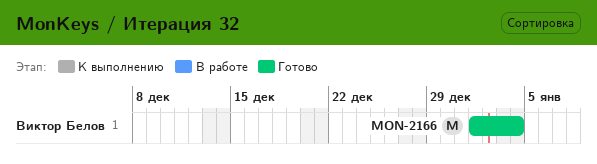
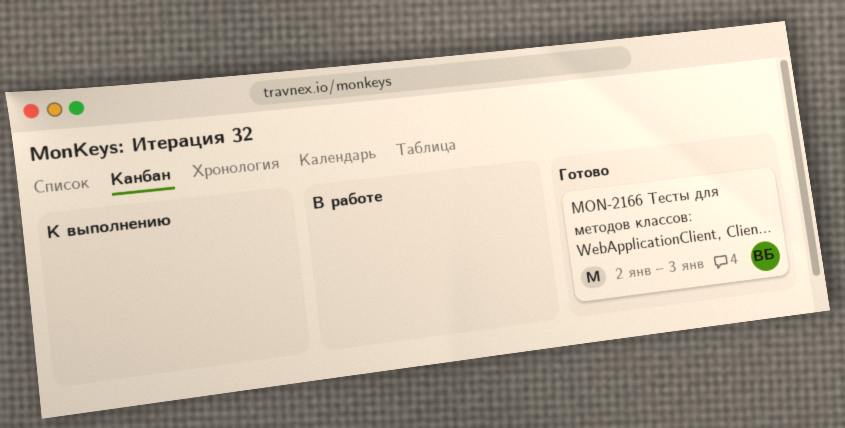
MON-2166, start: Jan 1 -> Jan 2
MON-2166, due: Jan 4 -> Jan 3

